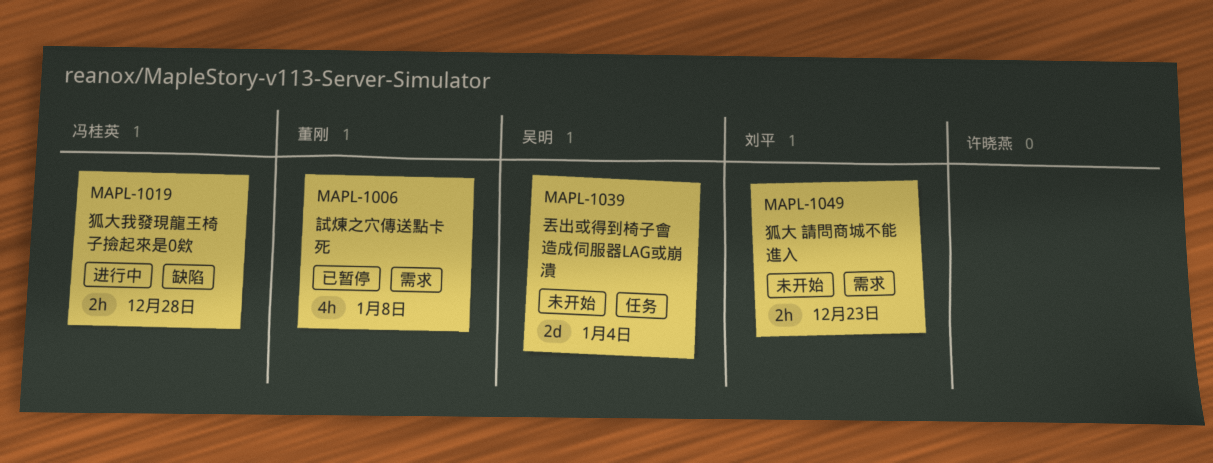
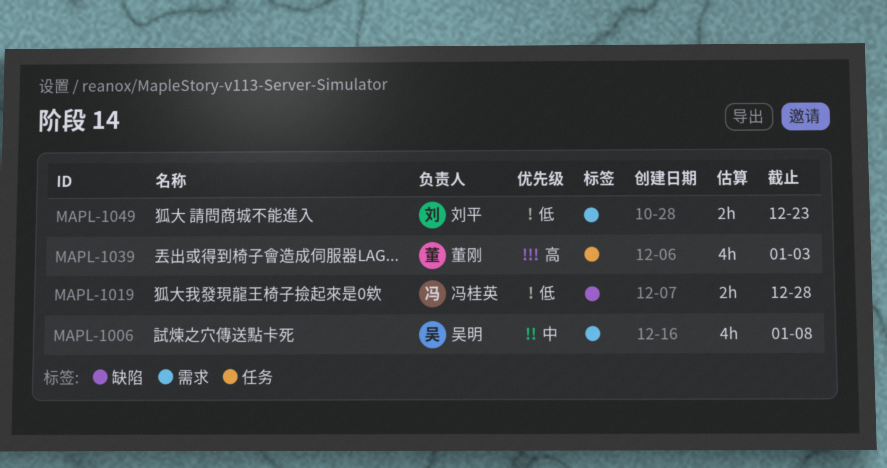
MAPL-1006, owner: 董刚 -> 吴明
MAPL-1039, owner: 吴明 -> 董刚
MAPL-1039, estimate: 2d -> 4h
MAPL-1039, due: Jan 4 -> Jan 3

